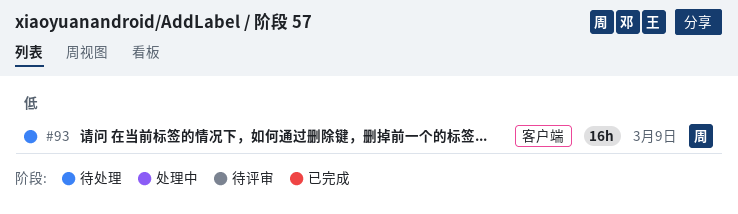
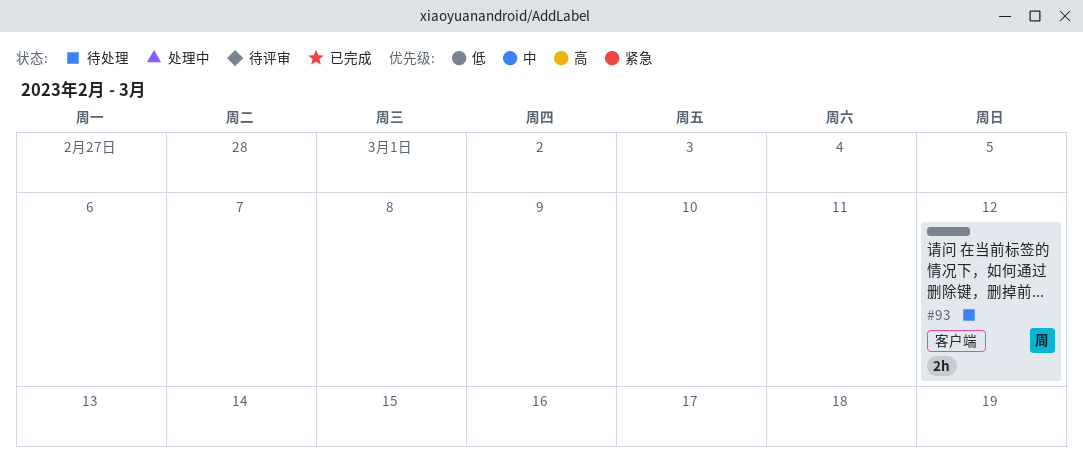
#93, estimate: 16h -> 2h
#93, due: Mar 9 -> Mar 12

